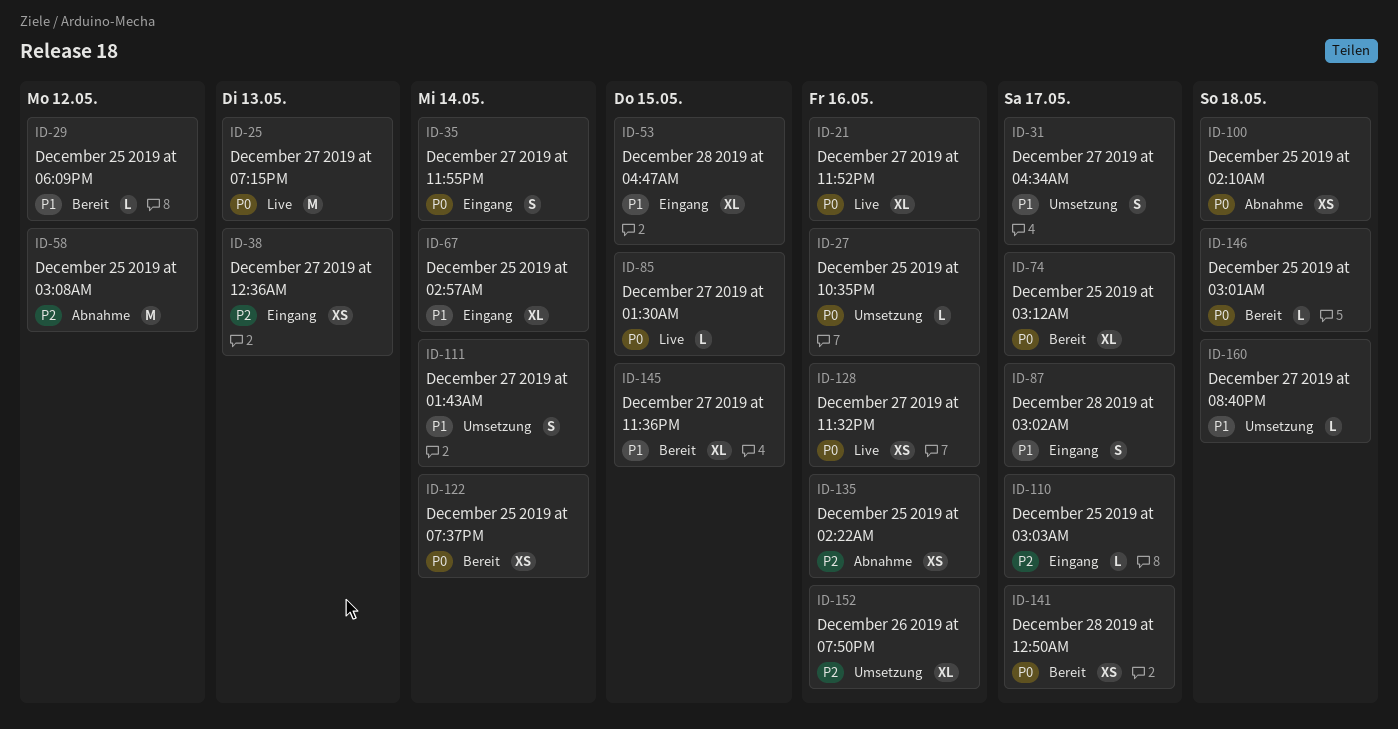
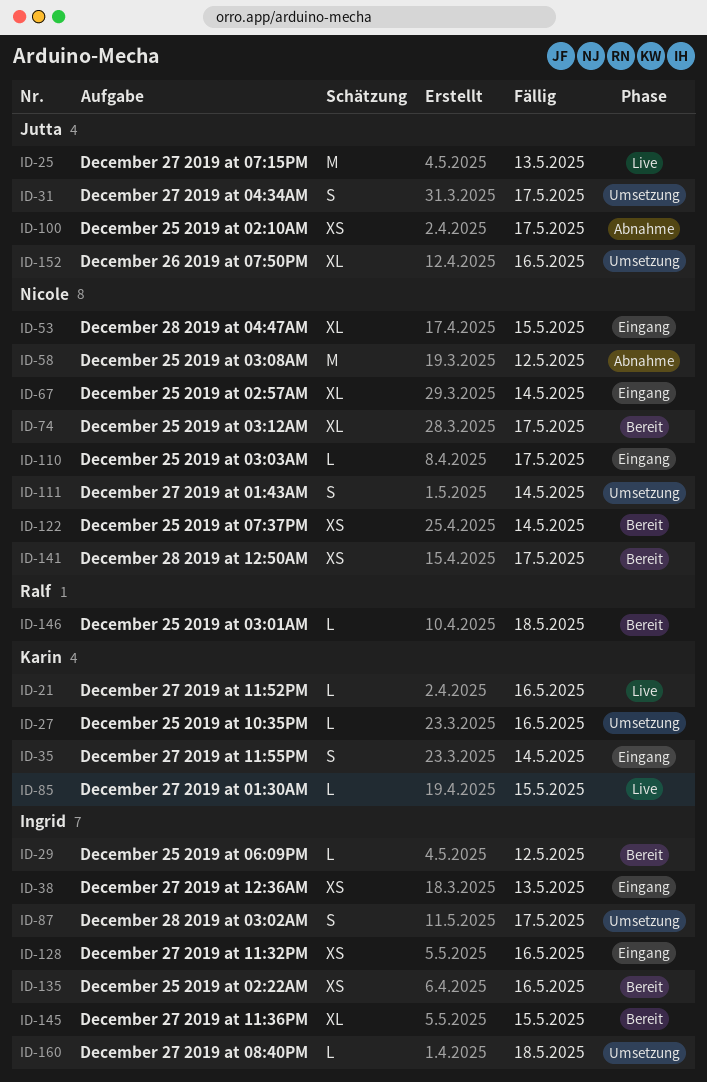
ID-21, estimate: XL -> L
ID-87, status: Eingang -> Umsetzung
ID-100, due: May 18 -> May 17
ID-128, status: Live -> Eingang
ID-135, status: Abnahme -> Bereit

